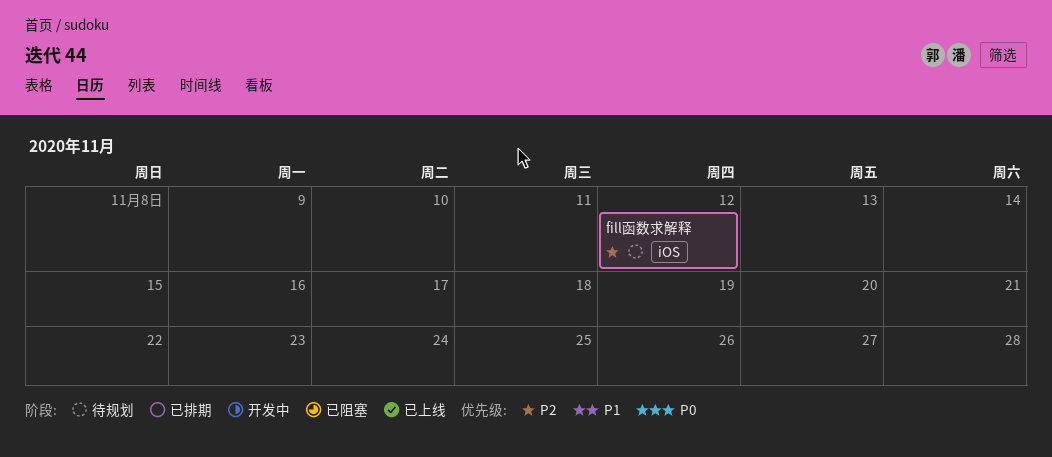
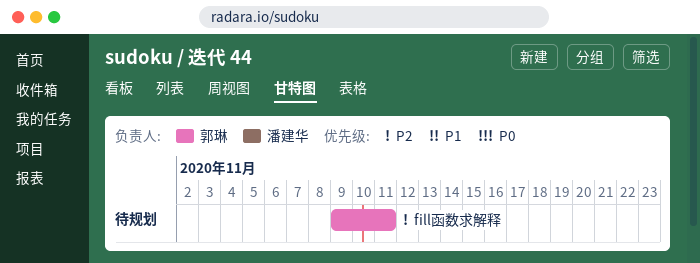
fill函数求解释, due: Nov 12 -> Nov 11

